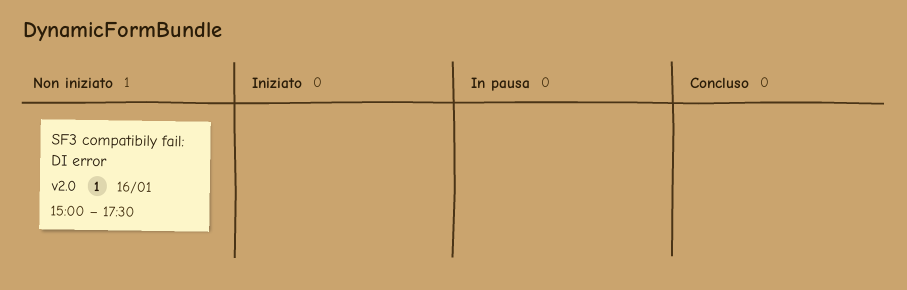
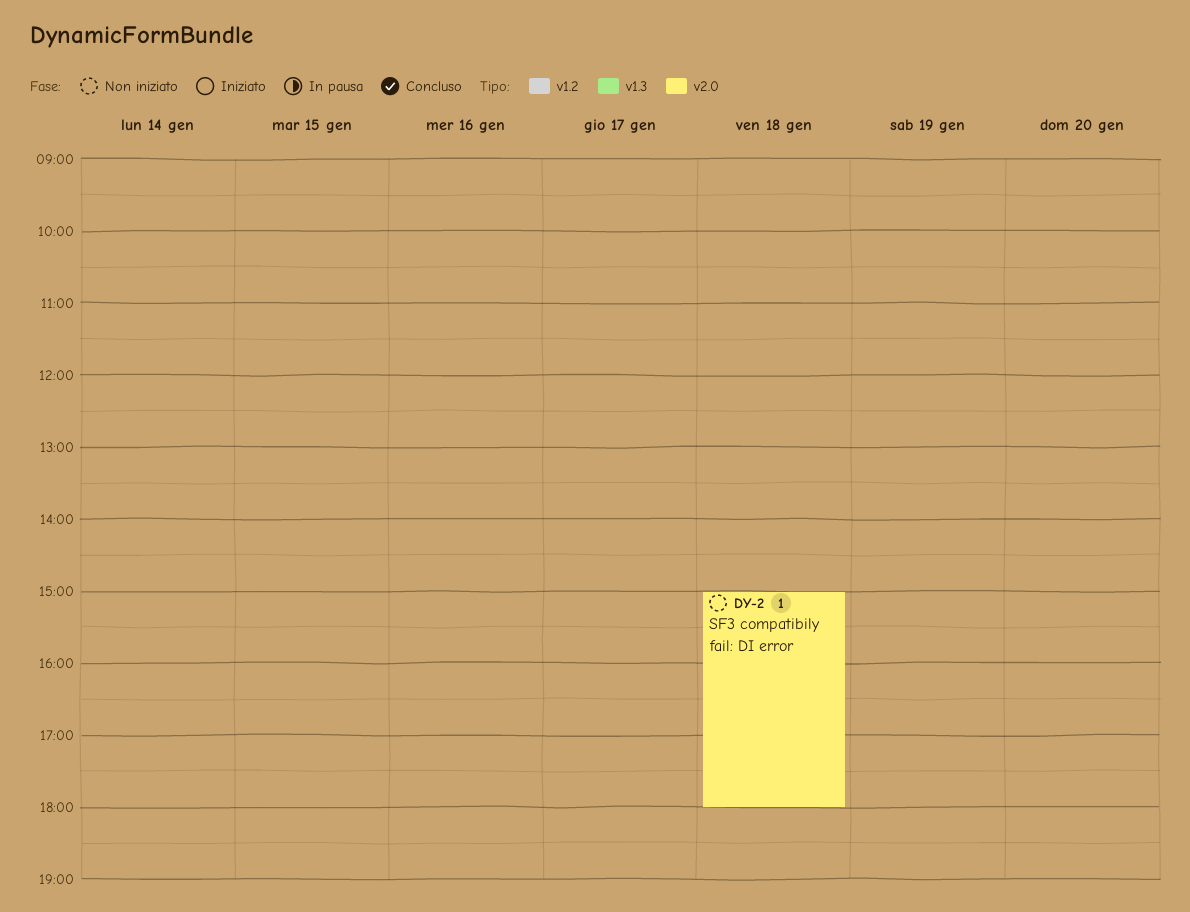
SF3 compatibily fail: DI error, day: Jan 16 -> Jan 18
SF3 compatibily fail: DI error, ends: 17:30 -> 18:00

